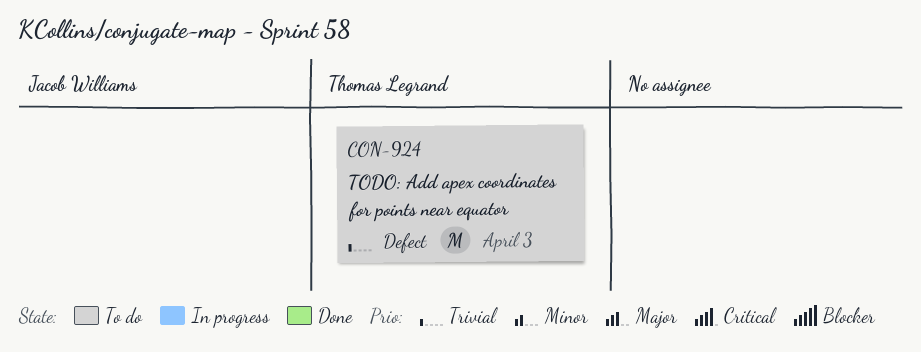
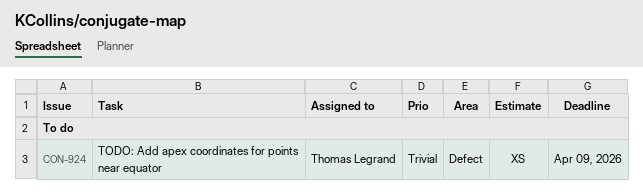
CON-924, estimate: M -> XS
CON-924, due: Apr 3 -> Apr 9

